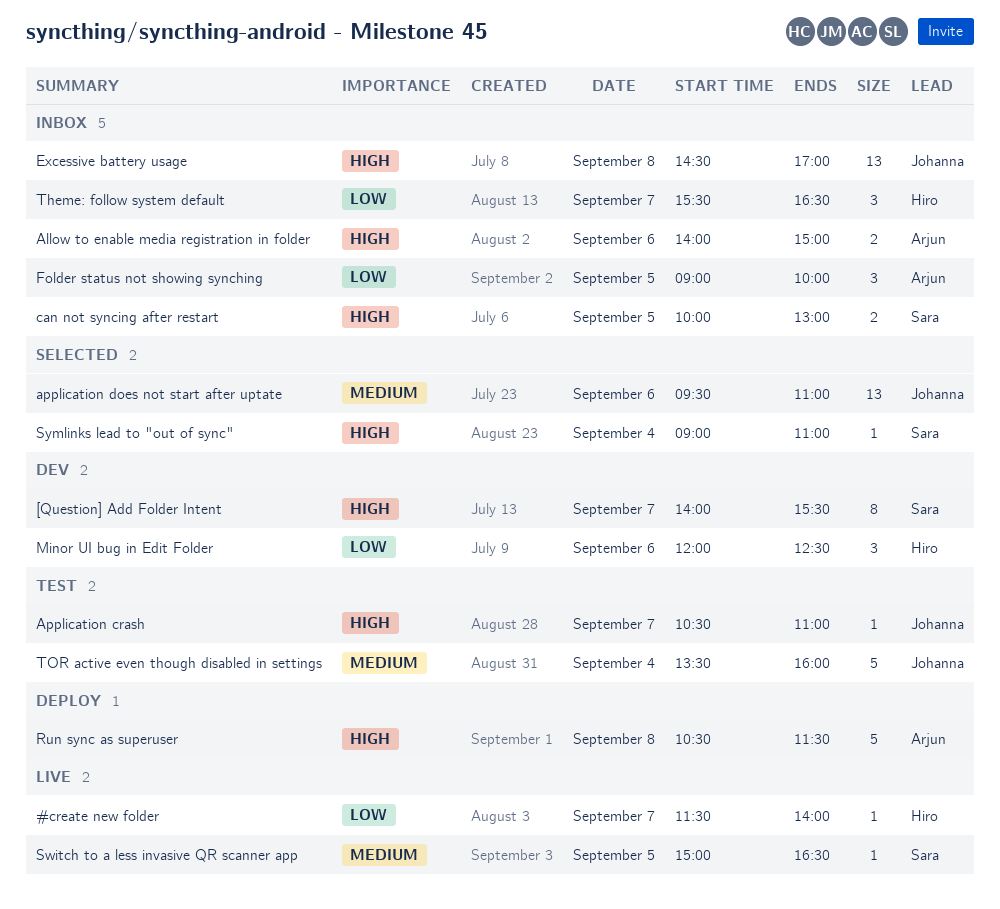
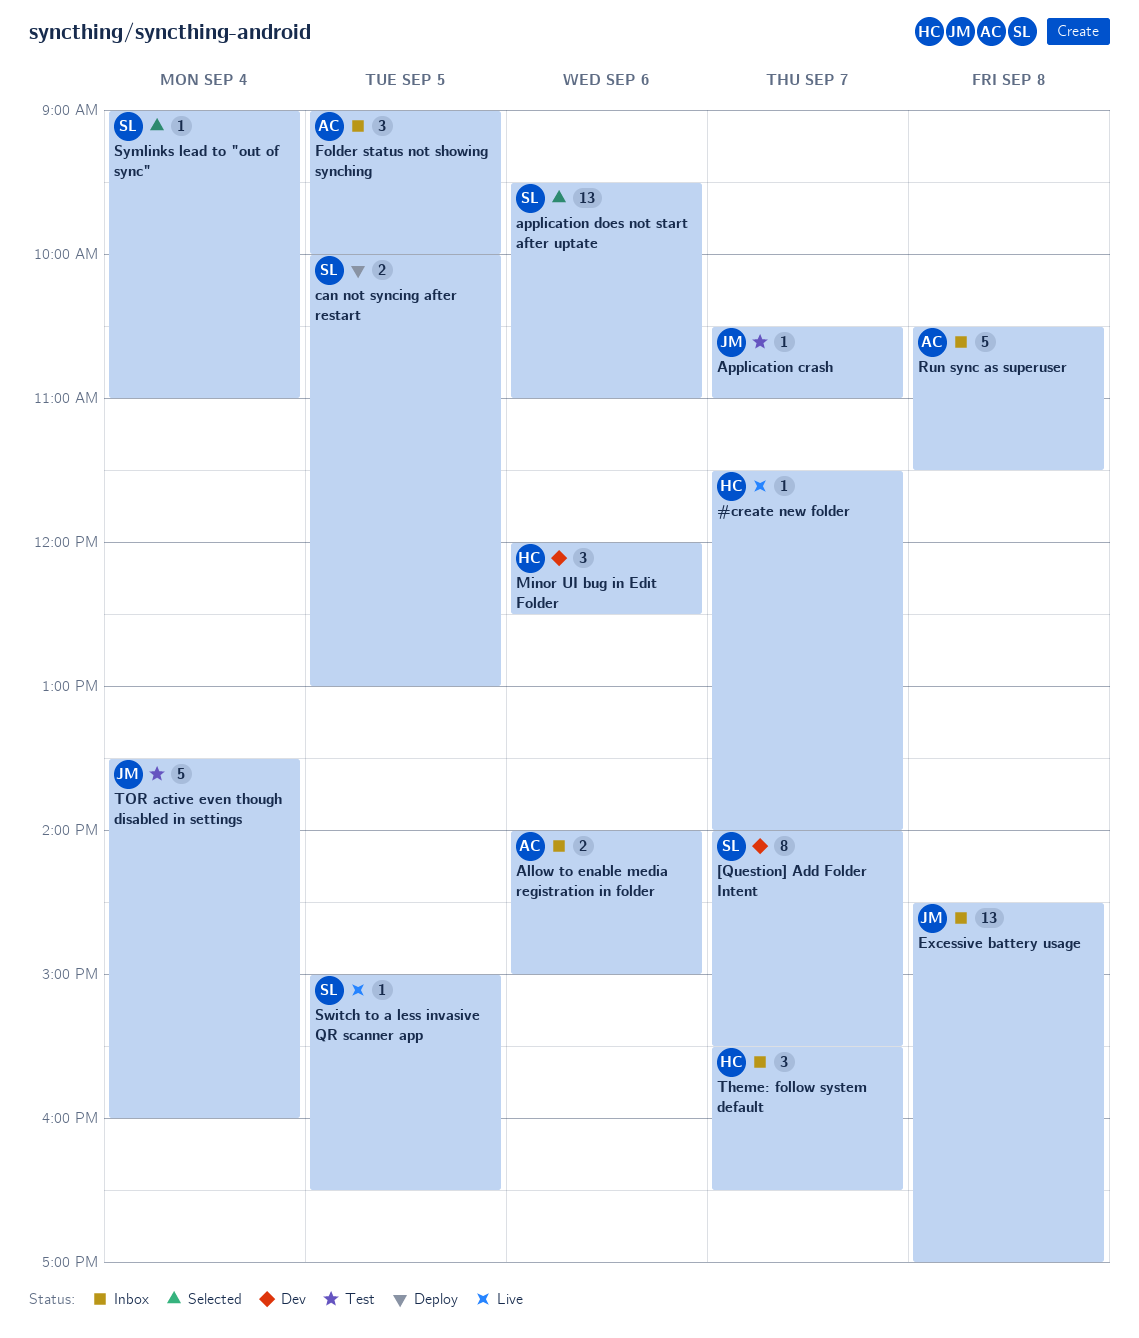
application does not start after uptate, owner: Johanna -> Sara
can not syncing after restart, status: Inbox -> Deploy
Run sync as superuser, status: Deploy -> Inbox

